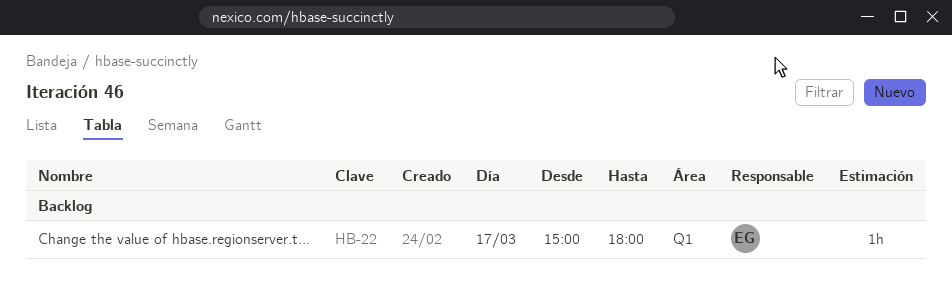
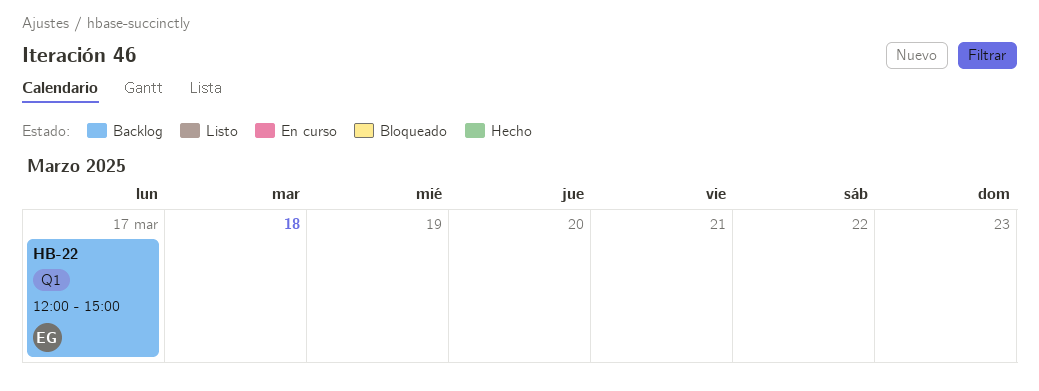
HB-22, begins: 15:00 -> 12:00
HB-22, ends: 18:00 -> 15:00

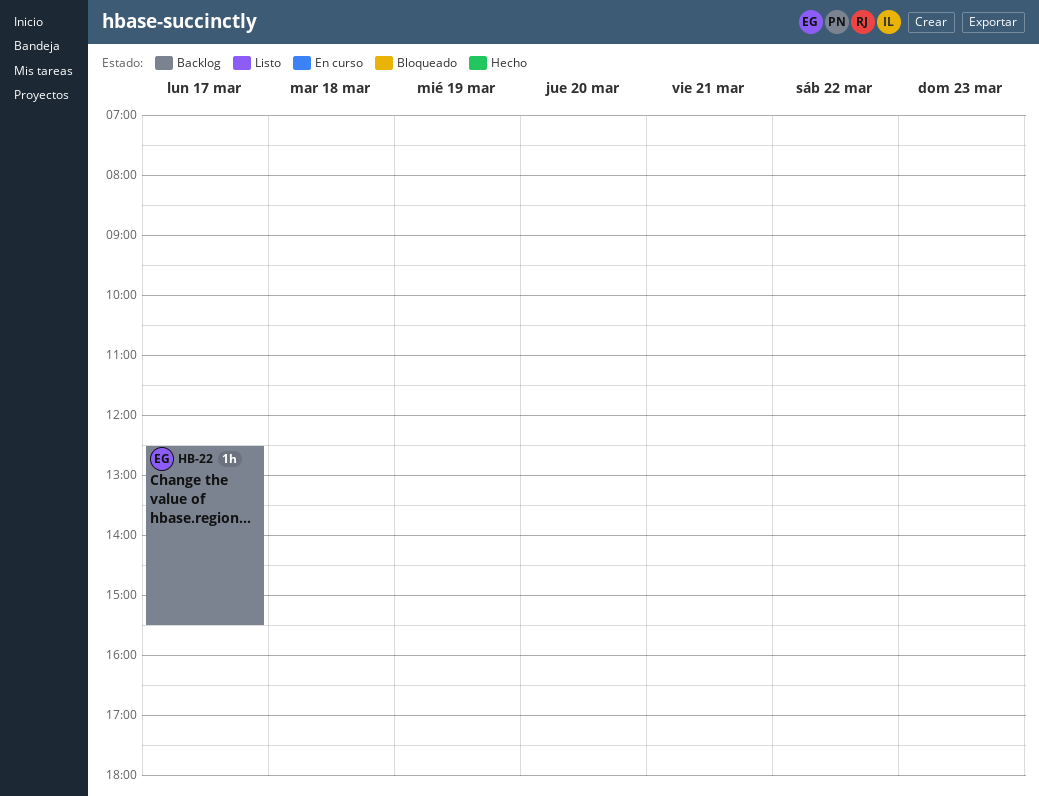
HB-22, begins: 12:00 -> 12:30
HB-22, ends: 15:00 -> 15:30

